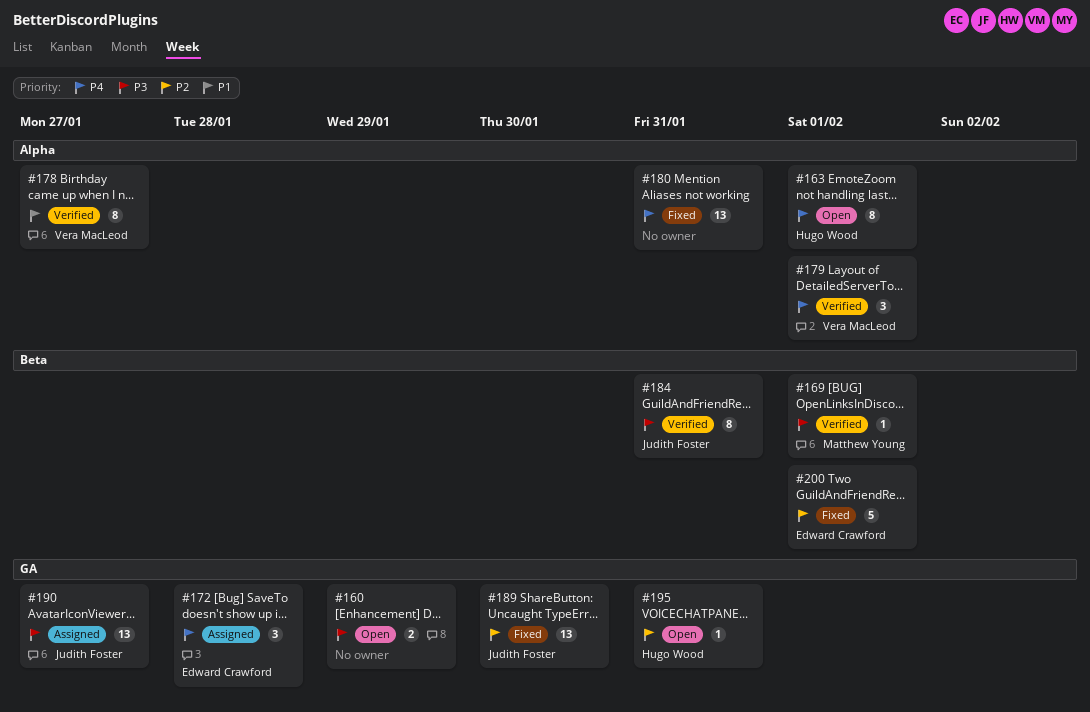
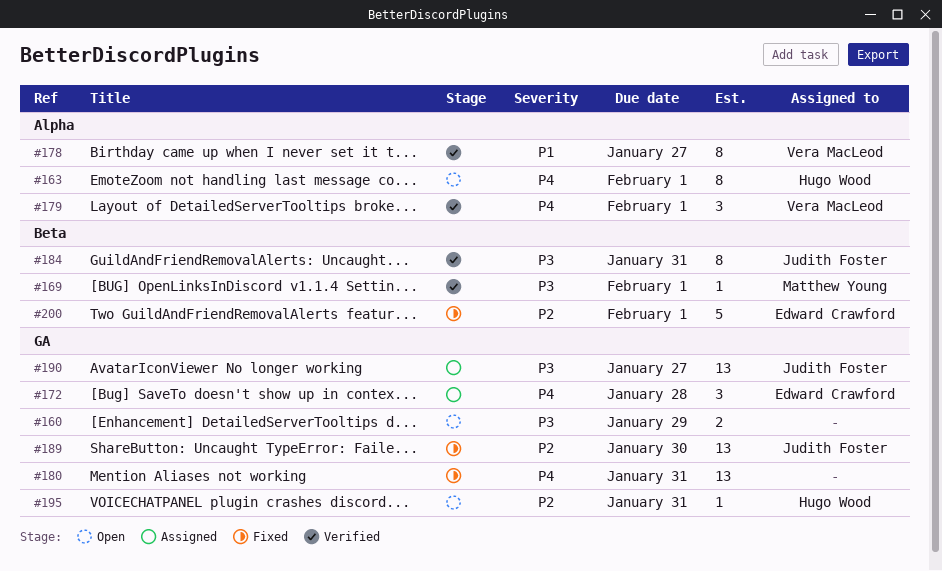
#180, label: Alpha -> GA

